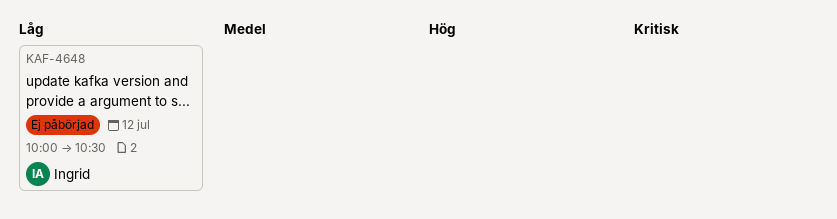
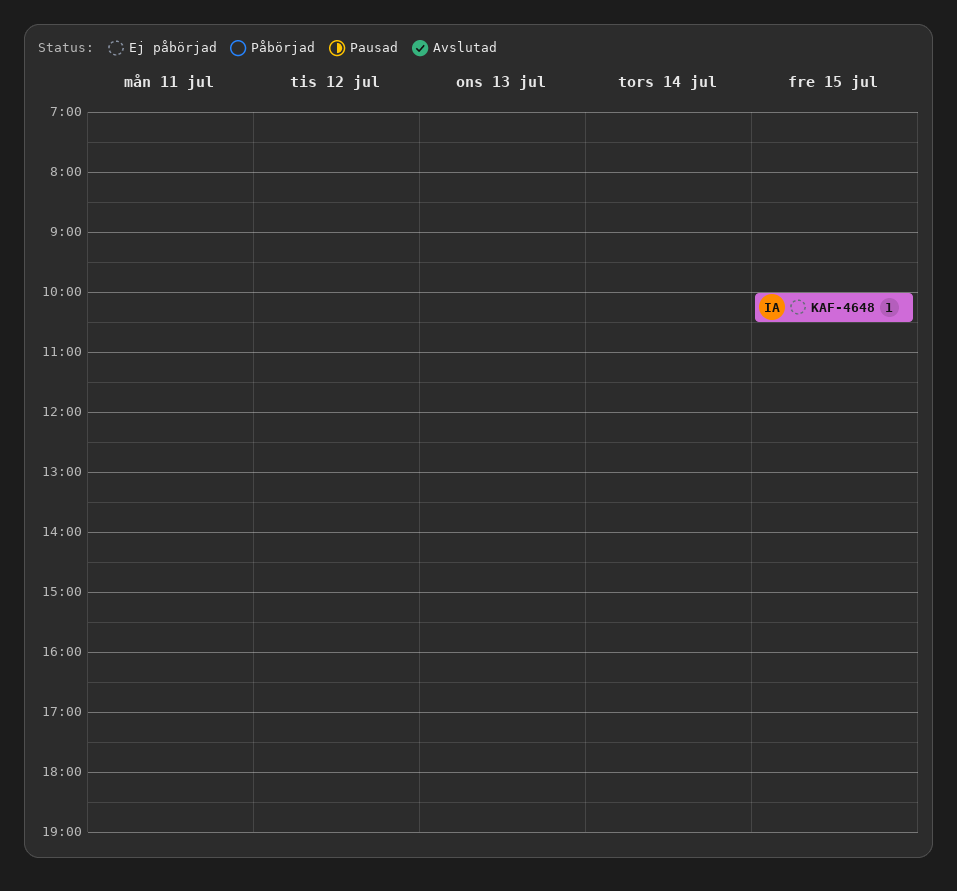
KAF-4648, day: Jul 12 -> Jul 15

